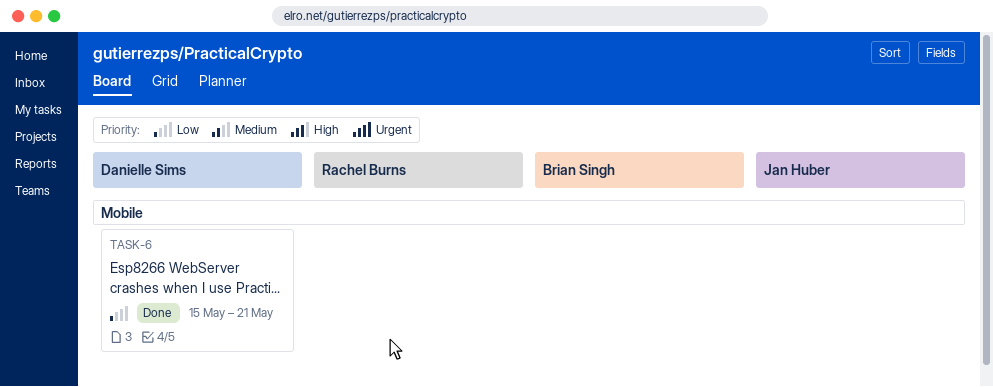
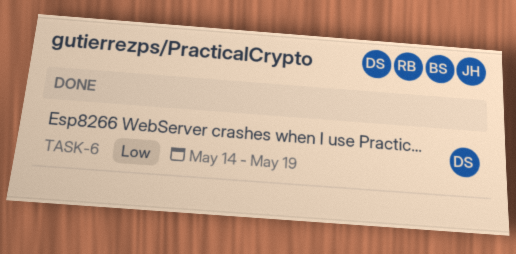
TASK-6, start: May 15 -> May 14
TASK-6, due: May 21 -> May 19

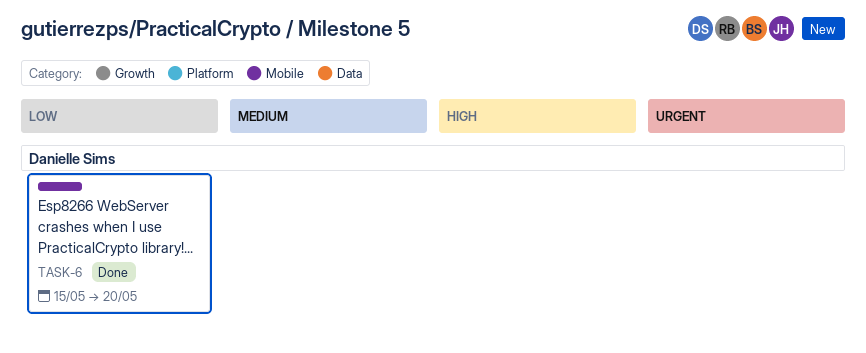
TASK-6, start: May 14 -> May 15
TASK-6, due: May 19 -> May 20

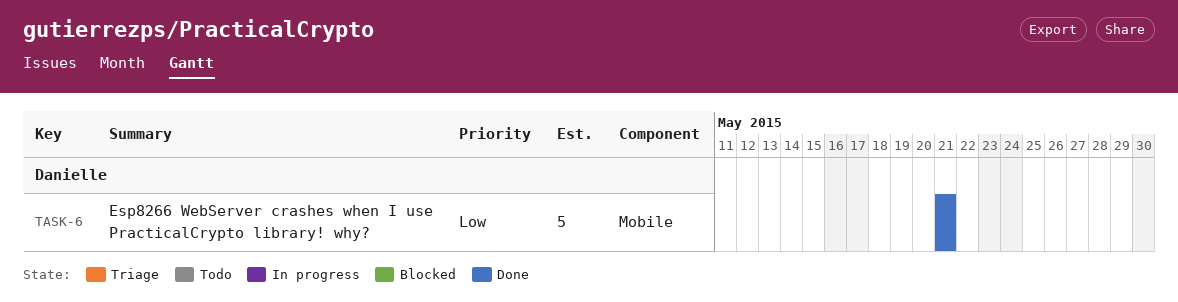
TASK-6, start: May 15 -> May 21
TASK-6, due: May 20 -> May 21

